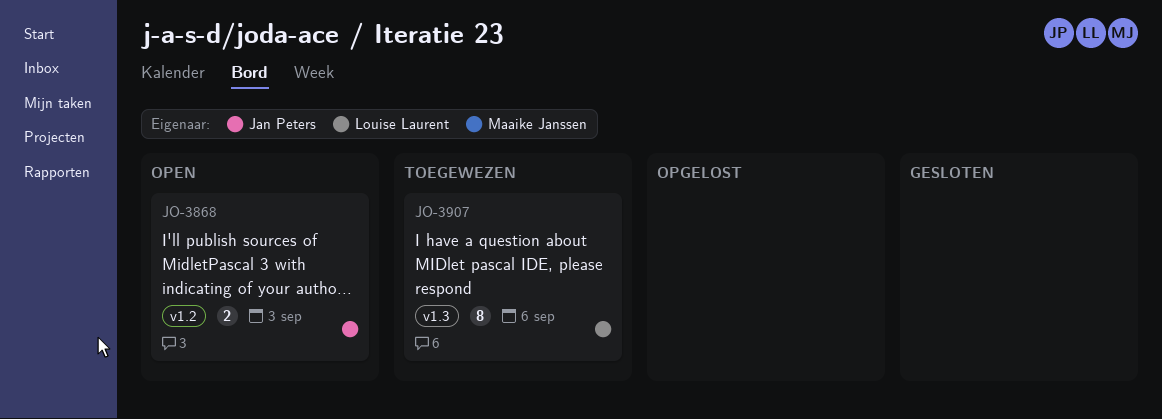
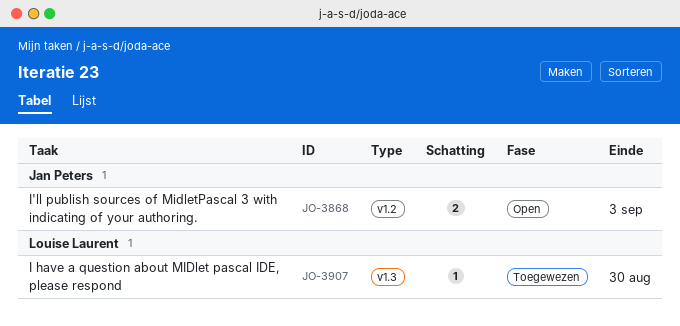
JO-3907, estimate: 8 -> 1
JO-3907, due: Sep 6 -> Aug 30

